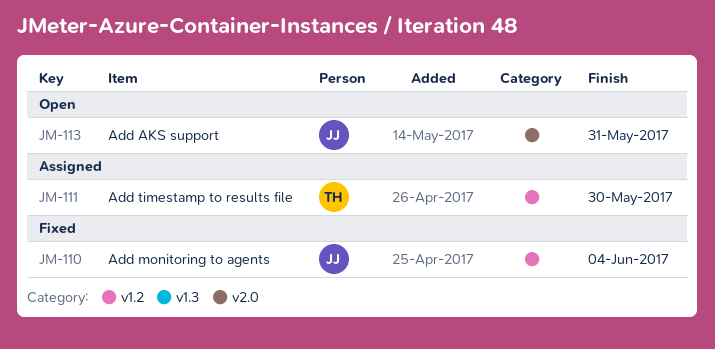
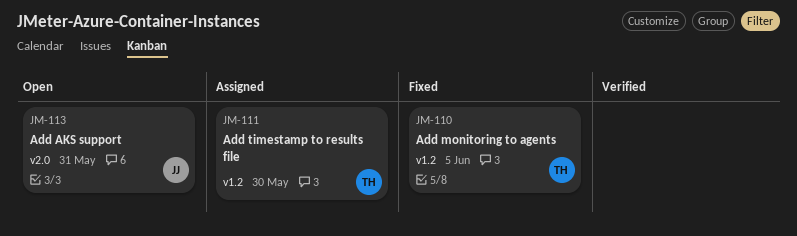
JM-110, owner: JJ -> TH
JM-110, due: Jun 4 -> Jun 5

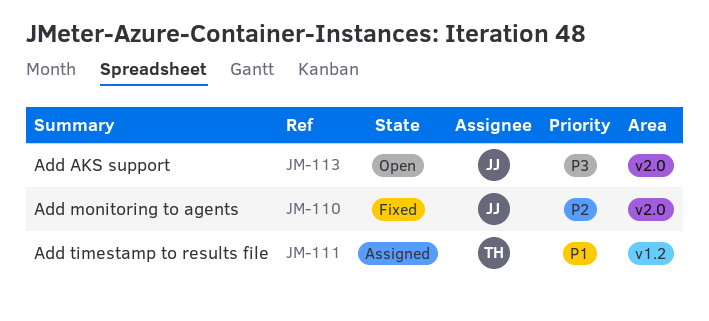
JM-110, owner: TH -> JJ
JM-110, label: v1.2 -> v2.0

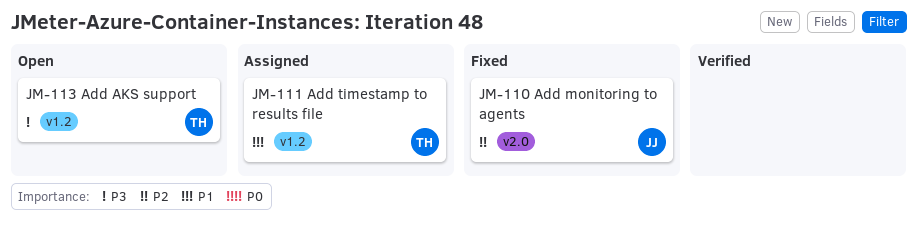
JM-113, owner: JJ -> TH
JM-113, label: v2.0 -> v1.2

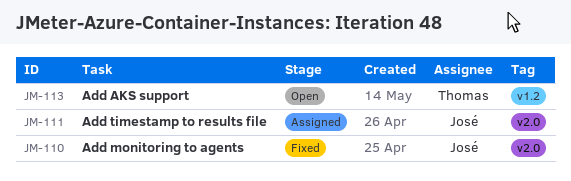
JM-111, owner: Thomas -> José
JM-111, label: v1.2 -> v2.0

